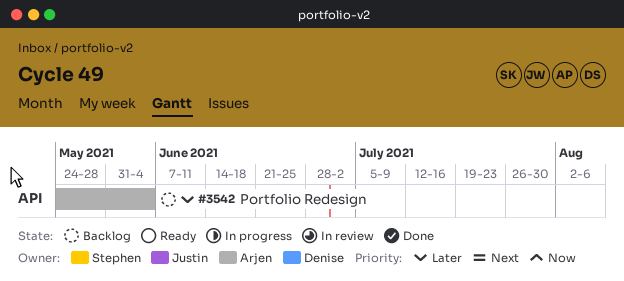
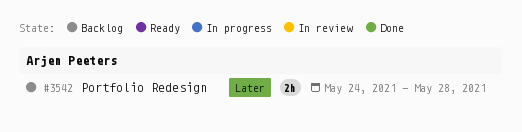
#3542, due: Jun 4 -> May 28

